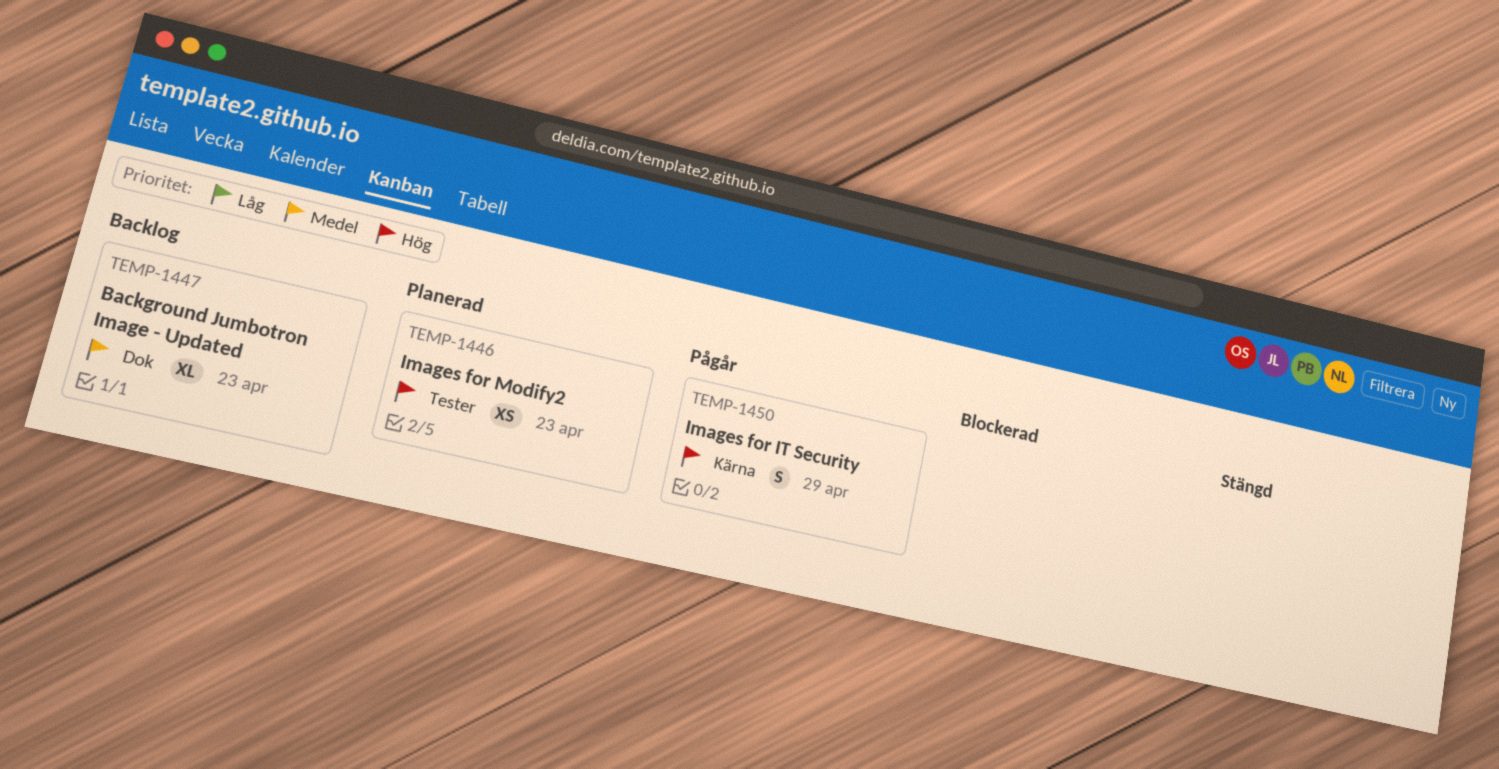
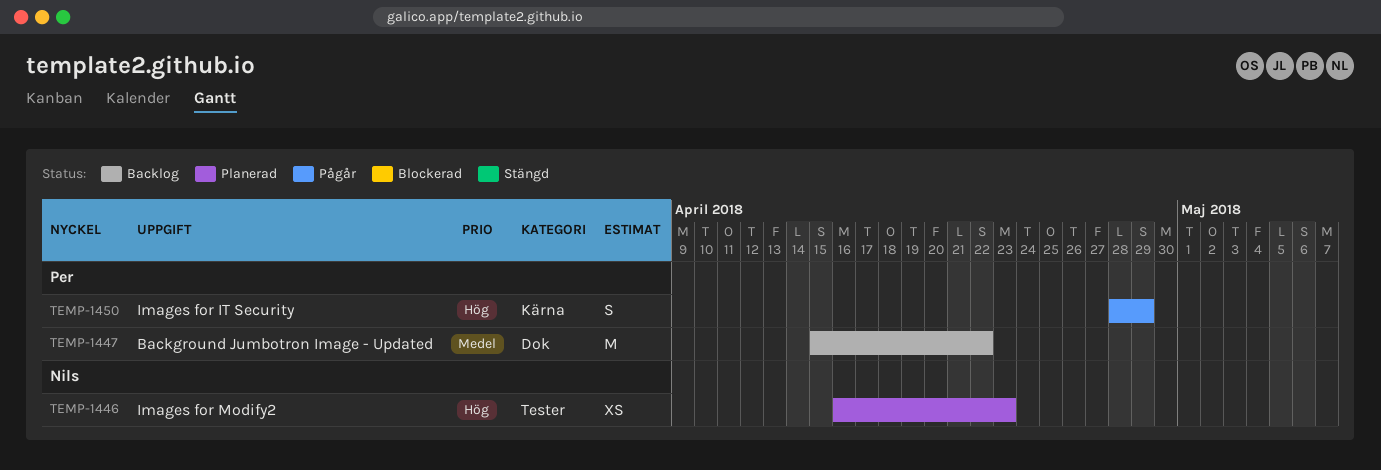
TEMP-1447, estimate: XL -> M
TEMP-1447, due: Apr 23 -> Apr 22

